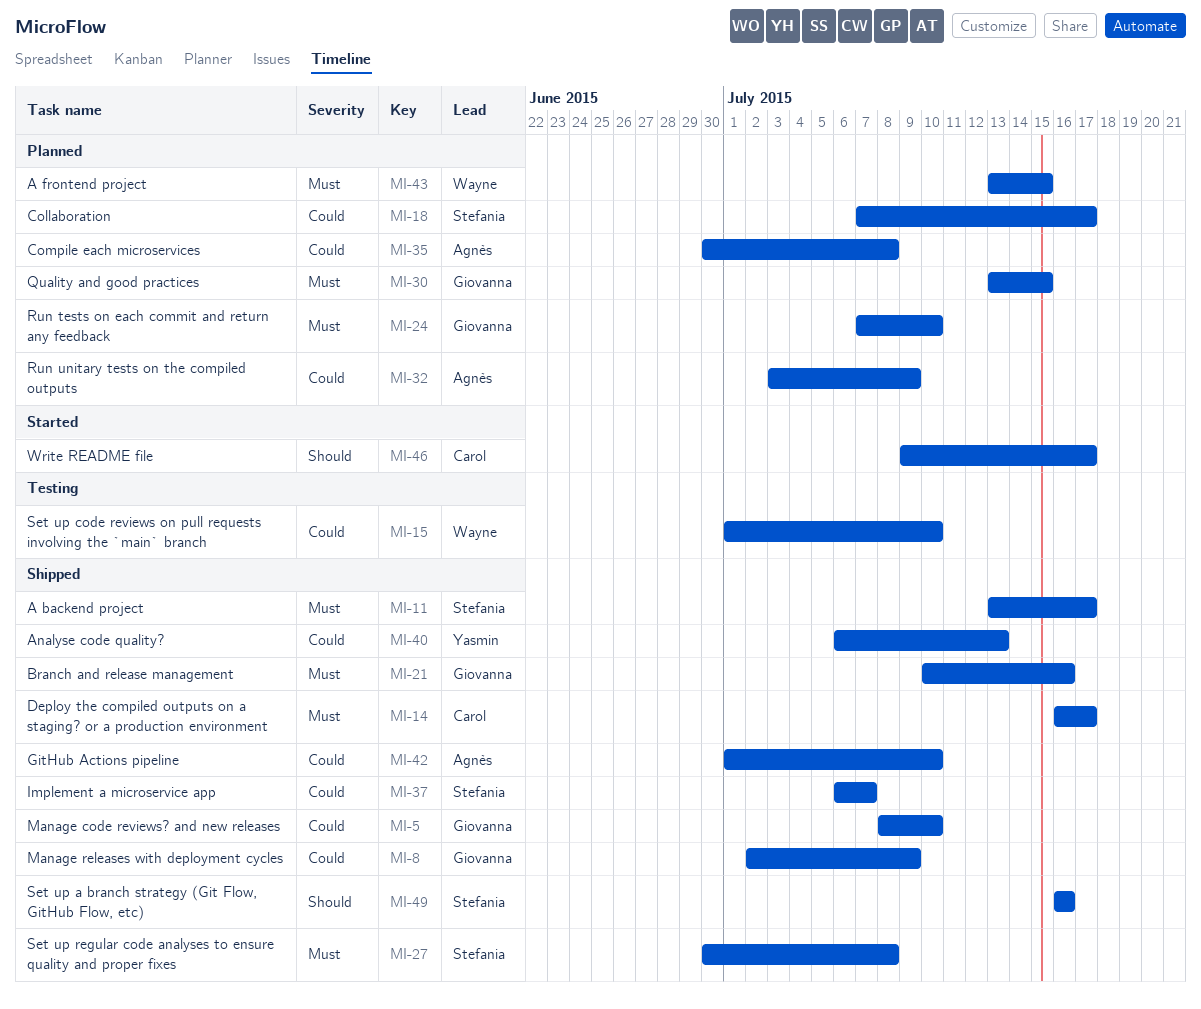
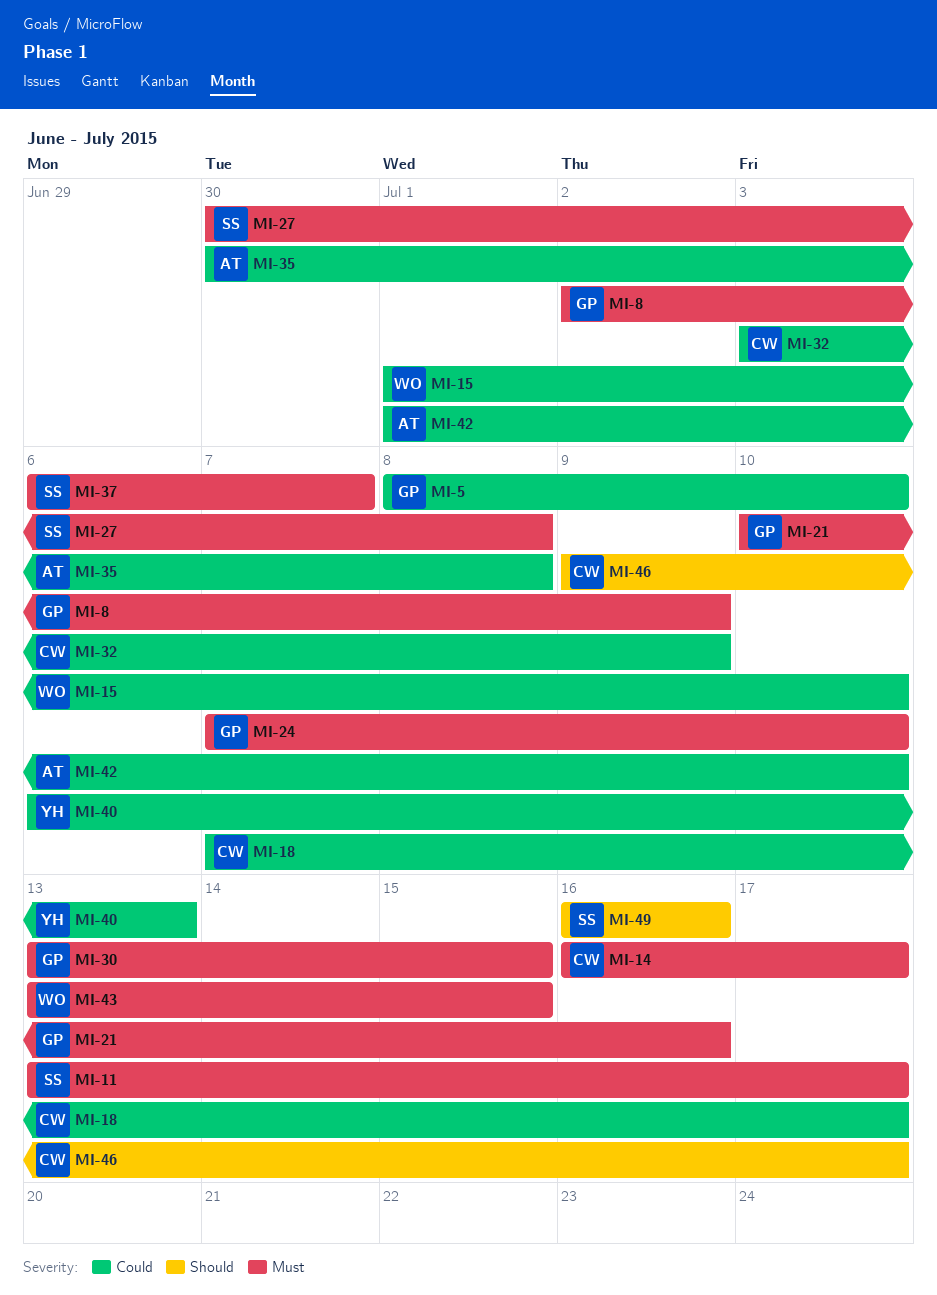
MI-8, priority: Could -> Must
MI-18, owner: Stefania -> Carol
MI-32, owner: Agnès -> Carol
MI-37, priority: Could -> Must

